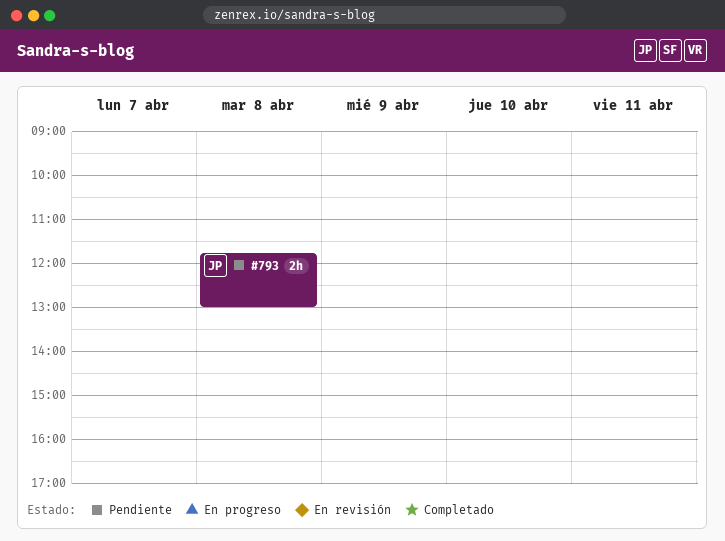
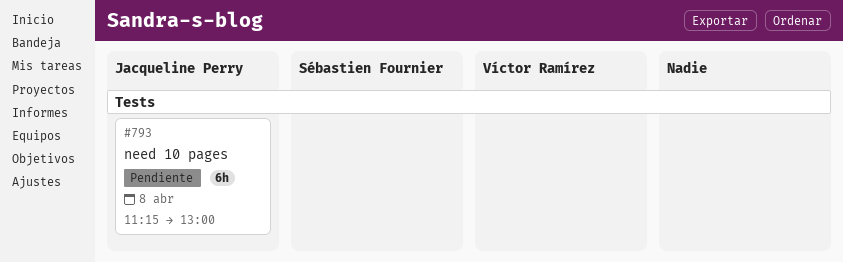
#793, estimate: 2h -> 6h
#793, begins: 11:45 -> 11:15

